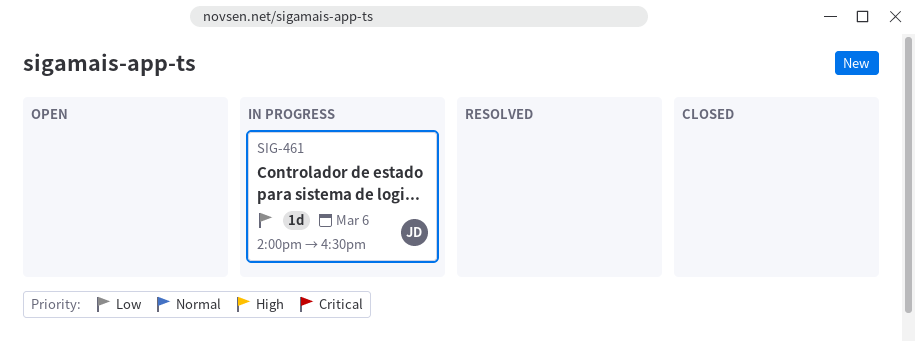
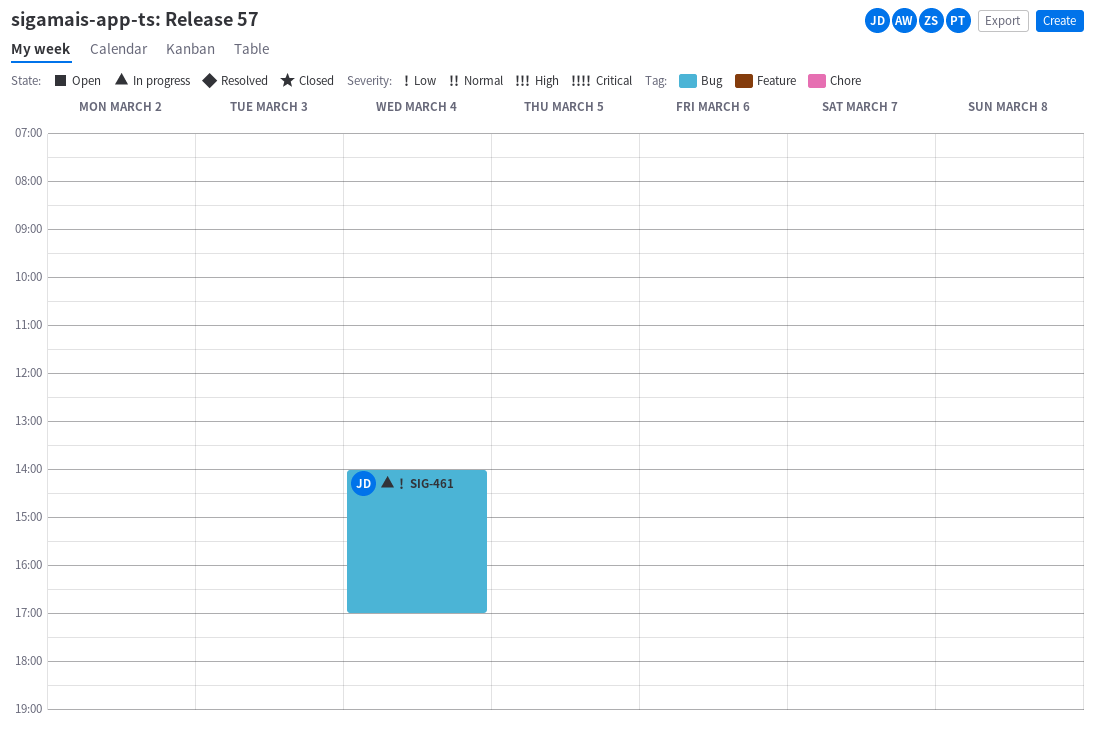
SIG-461, day: Mar 6 -> Mar 4
SIG-461, ends: 16:30 -> 17:00

